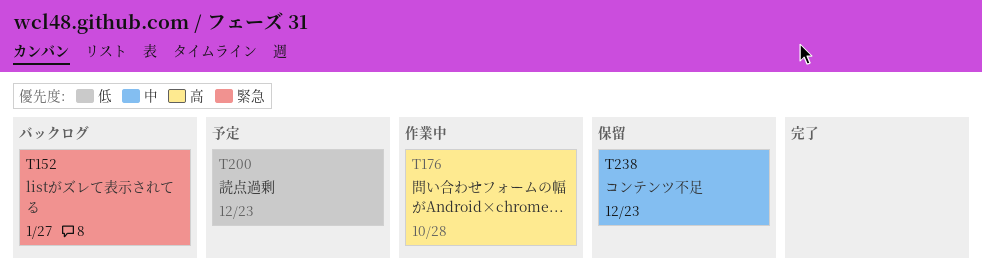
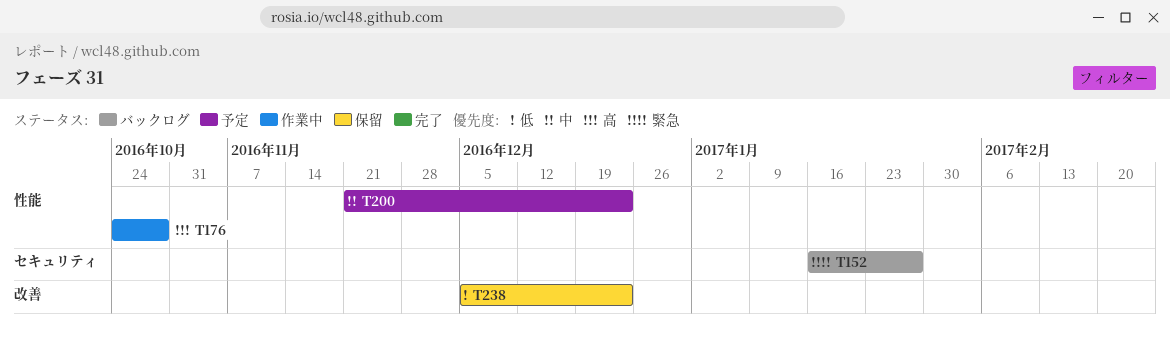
T200, priority: 低 -> 中
T238, priority: 中 -> 低

